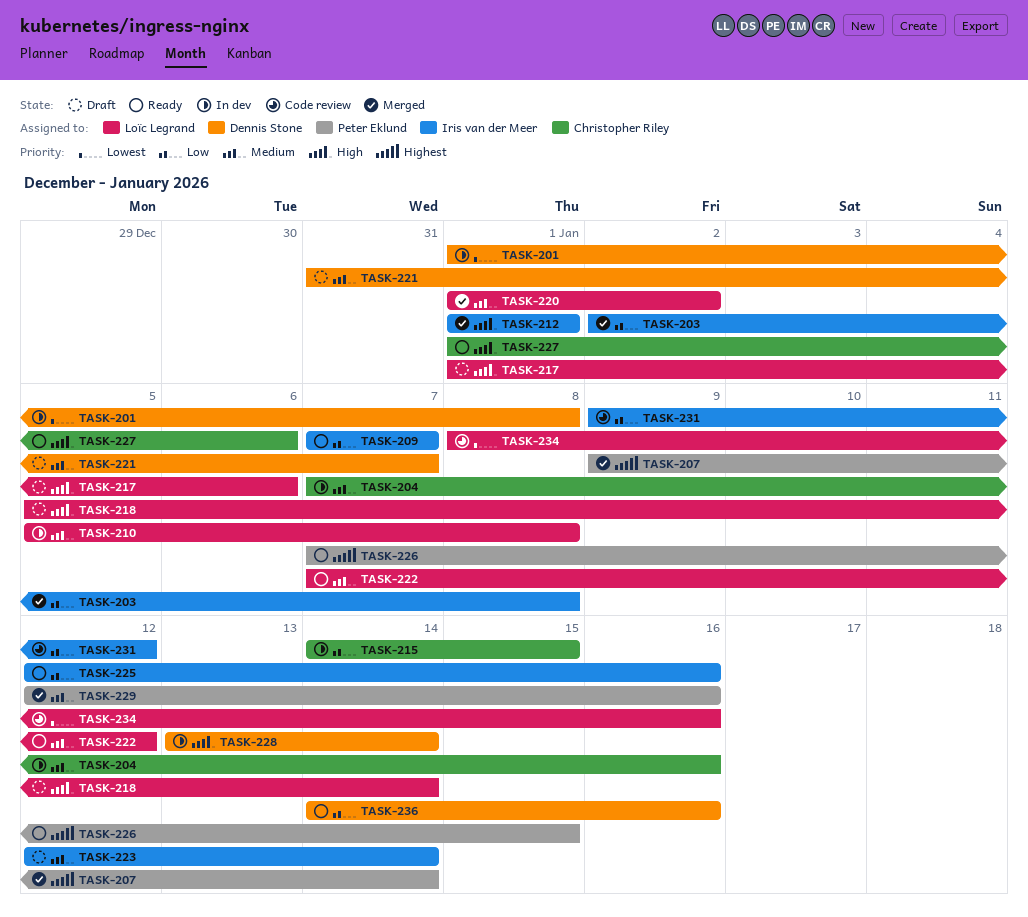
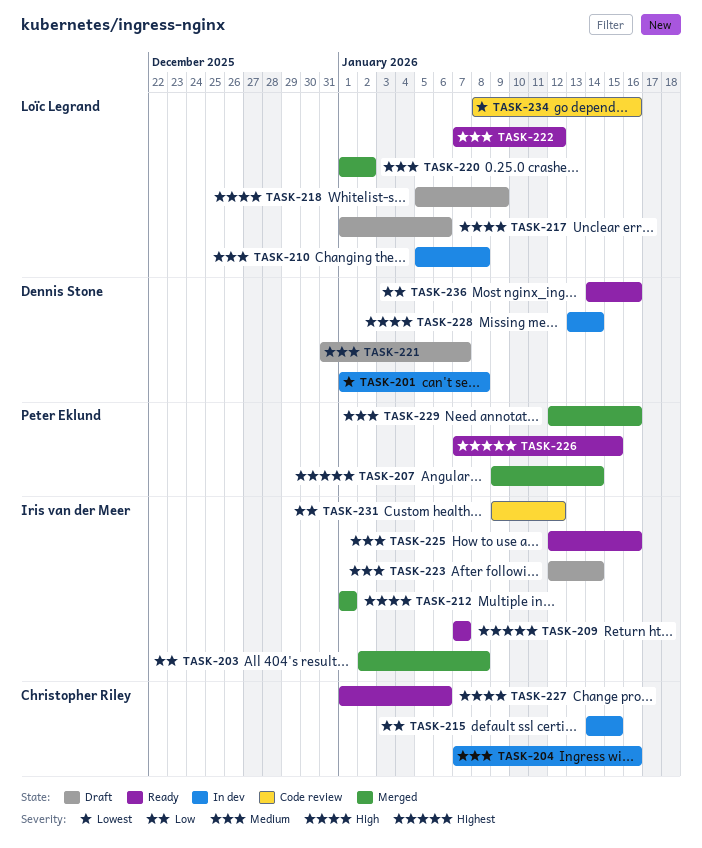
TASK-209, priority: Low -> Highest
TASK-218, due: Jan 14 -> Jan 9
TASK-225, priority: Low -> Medium

